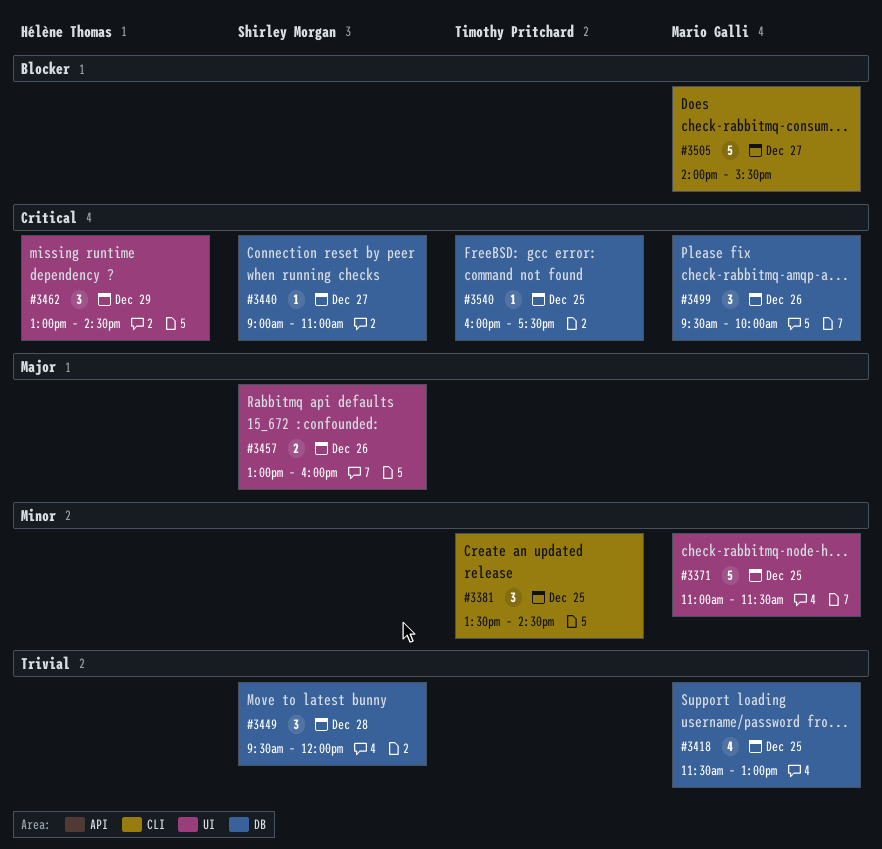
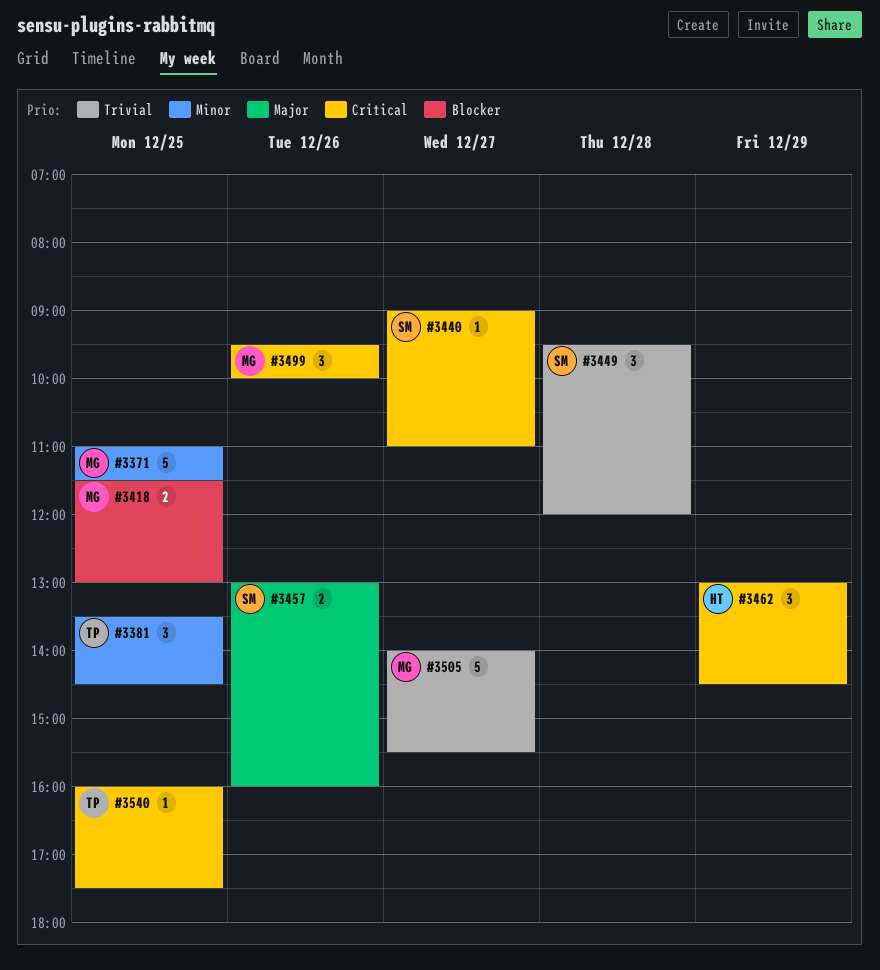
#3418, priority: Trivial -> Blocker
#3418, estimate: 4 -> 2
#3505, priority: Blocker -> Trivial

